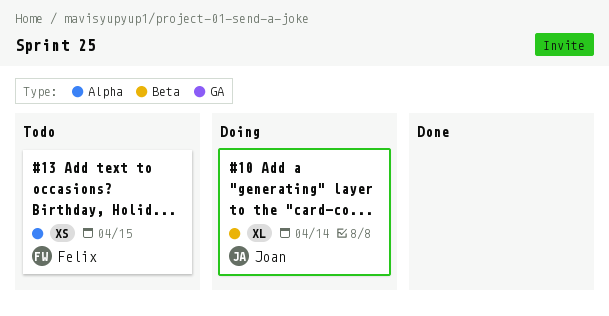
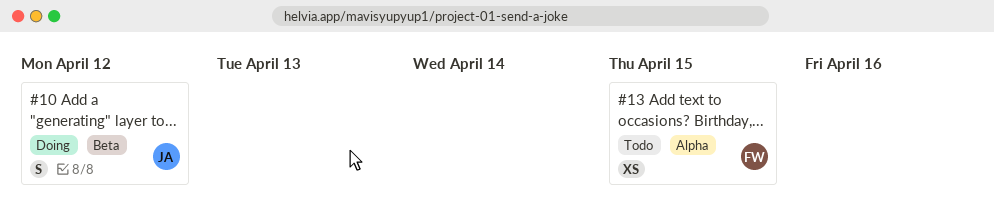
#10, estimate: XL -> S
#10, due: Apr 14 -> Apr 12

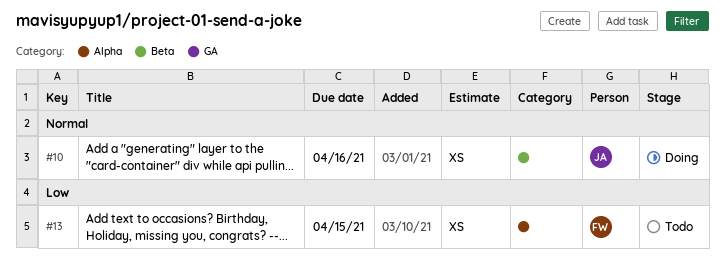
#10, estimate: S -> XS
#10, due: Apr 12 -> Apr 16

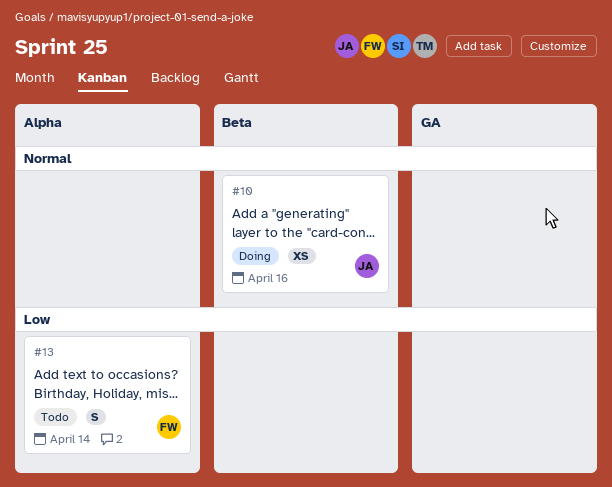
#13, estimate: XS -> S
#13, due: Apr 15 -> Apr 14

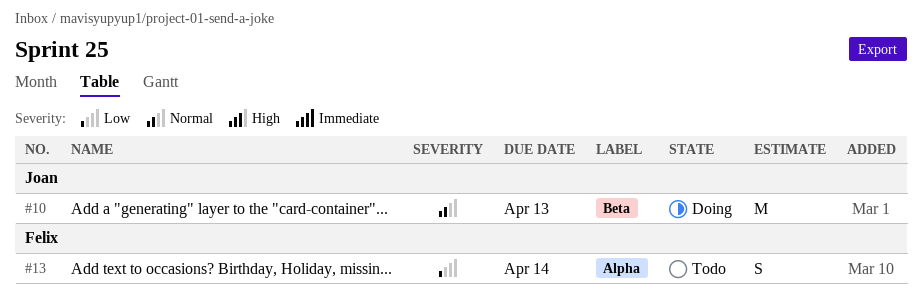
#10, estimate: XS -> M
#10, due: Apr 16 -> Apr 13

